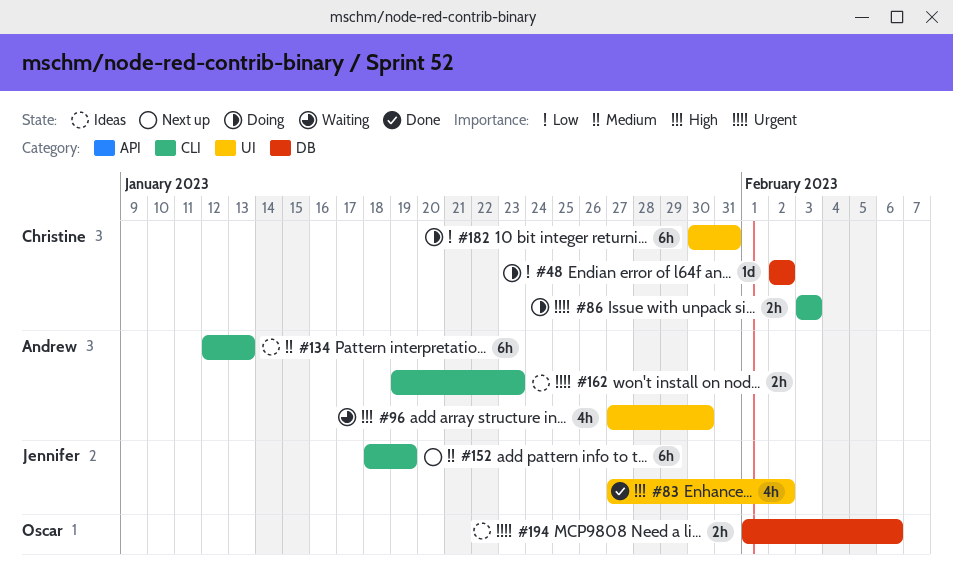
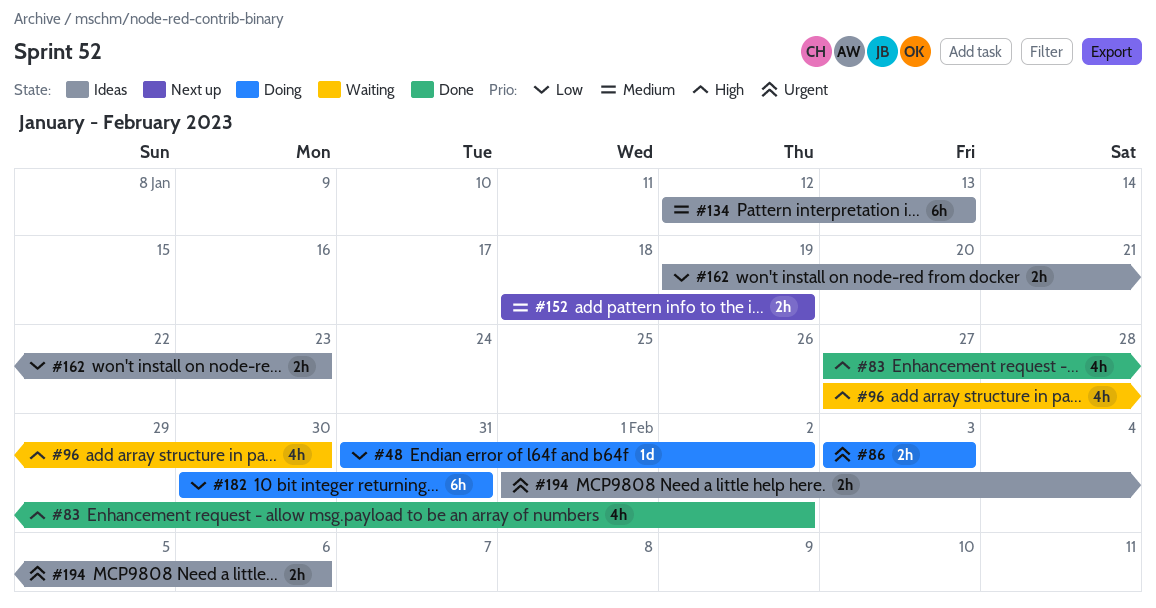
#48, start: Feb 2 -> Jan 31
#152, estimate: 6h -> 2h
#162, priority: Urgent -> Low

